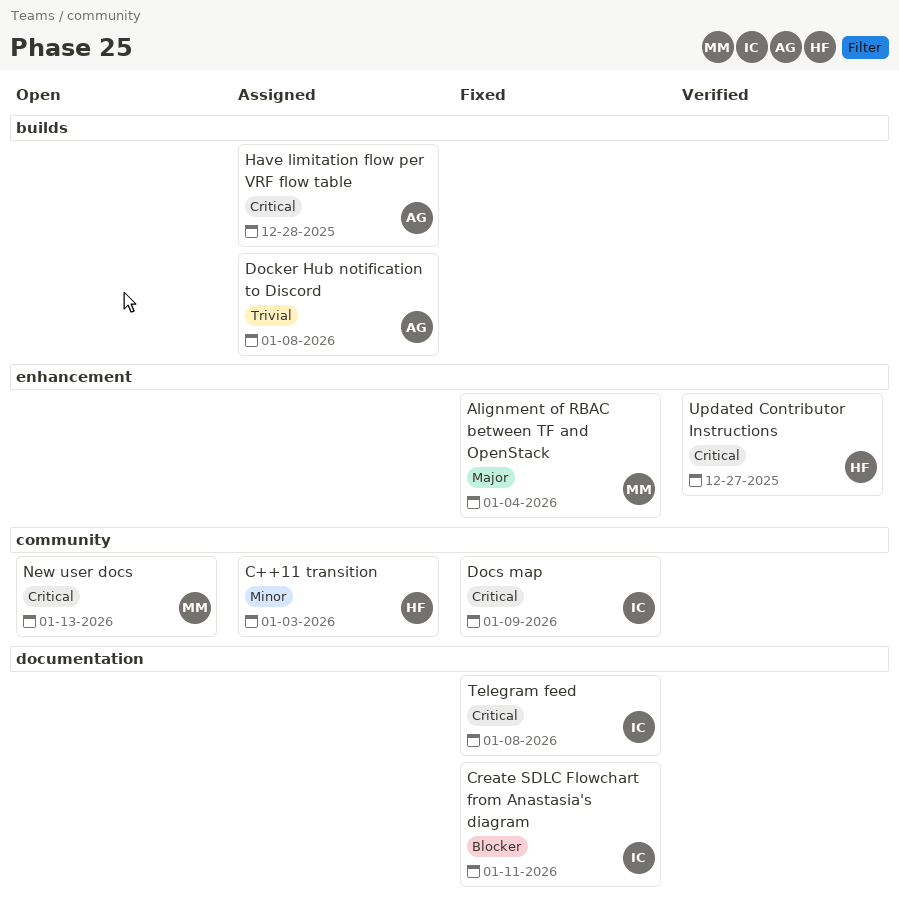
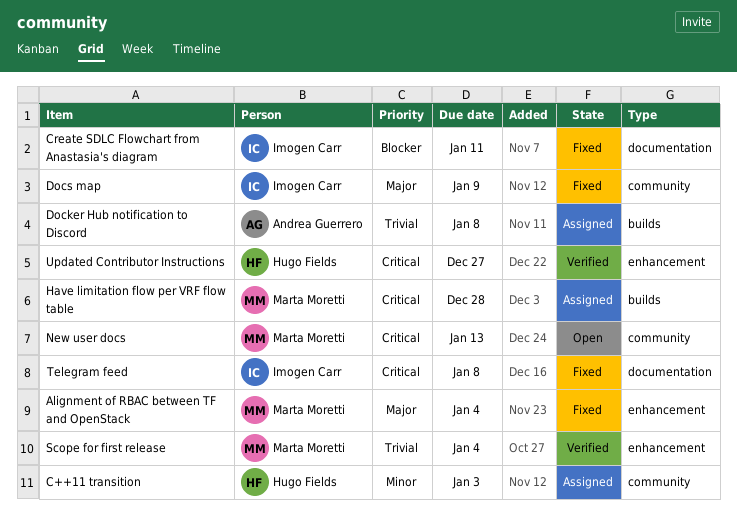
Docs map, priority: Critical -> Major
Have limitation flow per VRF flow table, owner: Andrea Guerrero -> Marta Moretti
Scope for first release: none -> present

